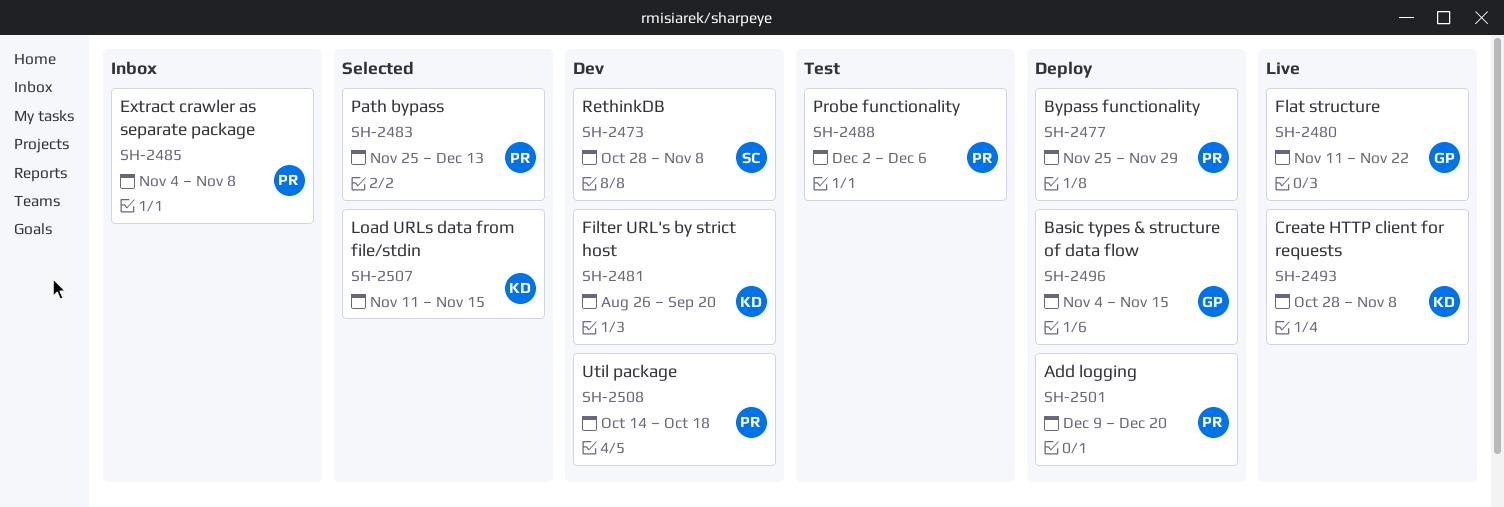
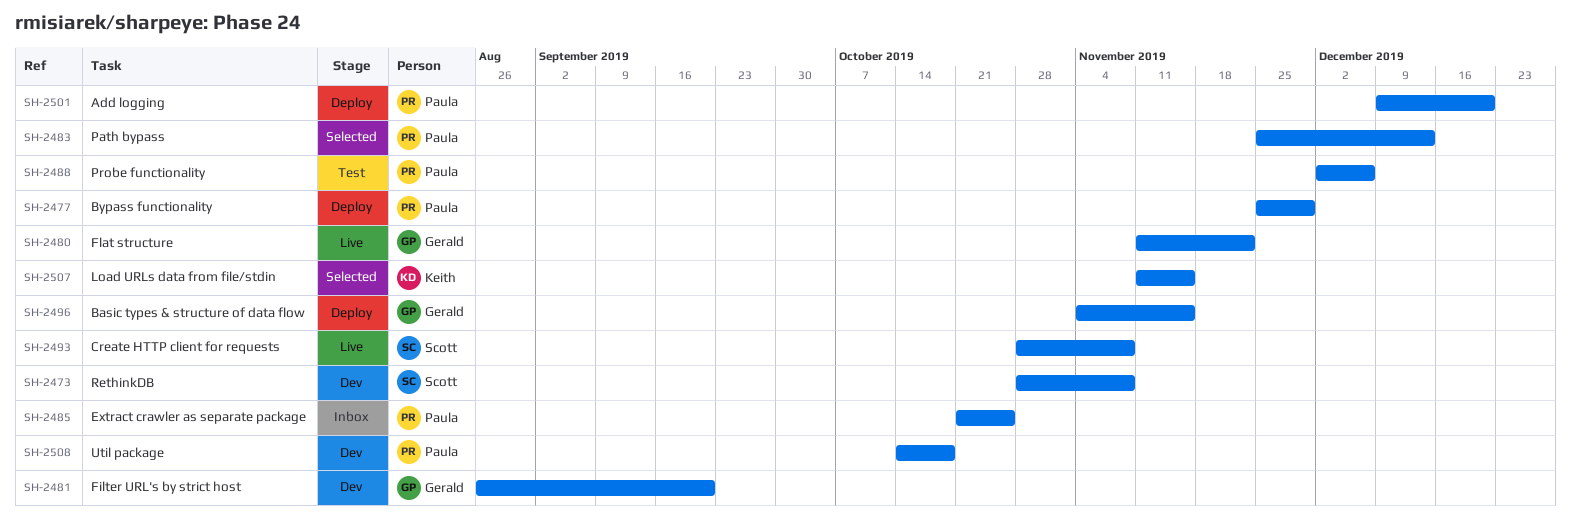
SH-2481, owner: Keith -> Gerald
SH-2485, start: Nov 4 -> Oct 21
SH-2485, due: Nov 8 -> Oct 25
SH-2493, owner: Keith -> Scott

